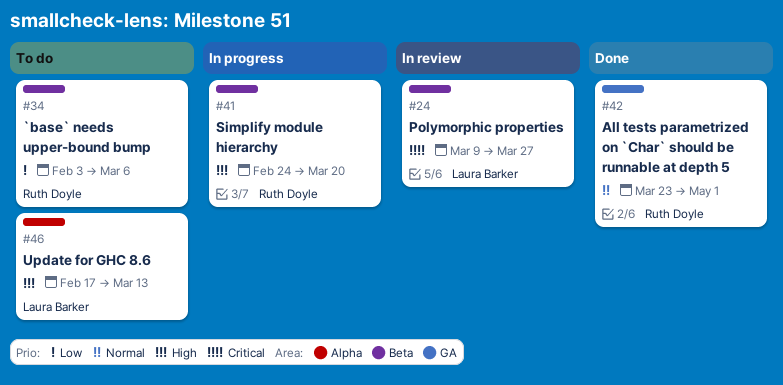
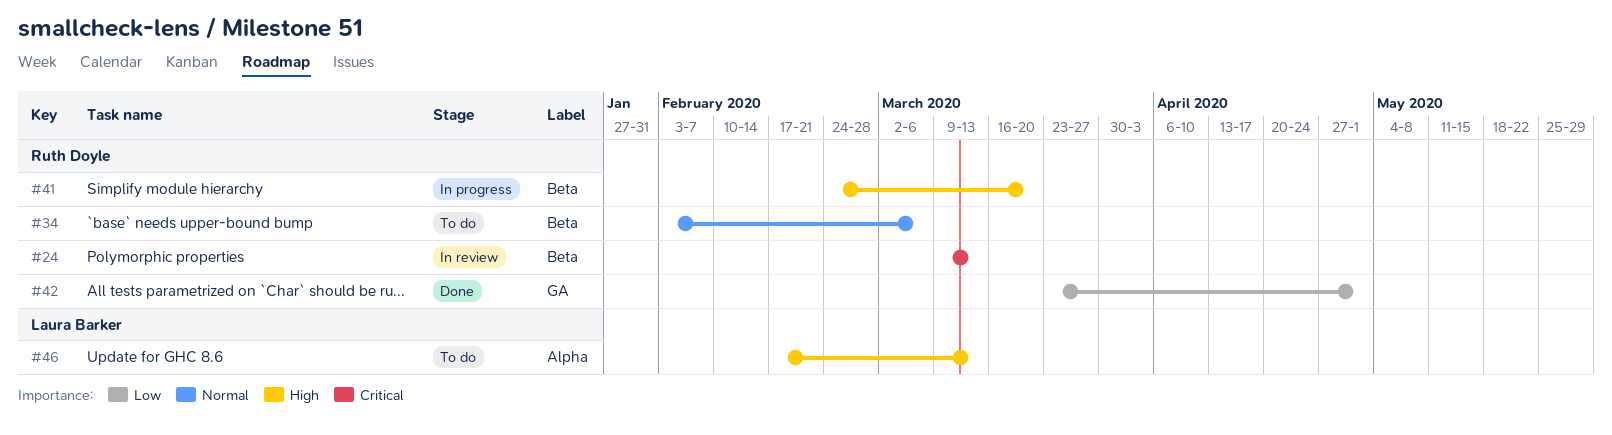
#24, owner: Laura Barker -> Ruth Doyle
#24, due: Mar 27 -> Mar 13
#34, priority: Low -> Normal
#42, priority: Normal -> Low

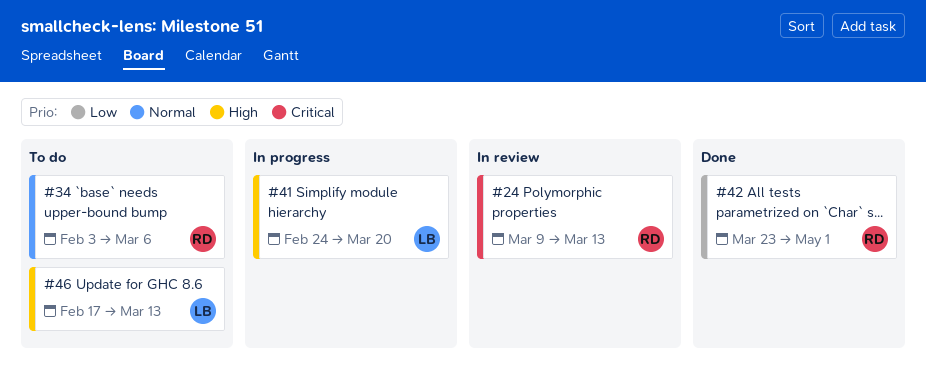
#41, owner: Ruth Doyle -> Laura Barker

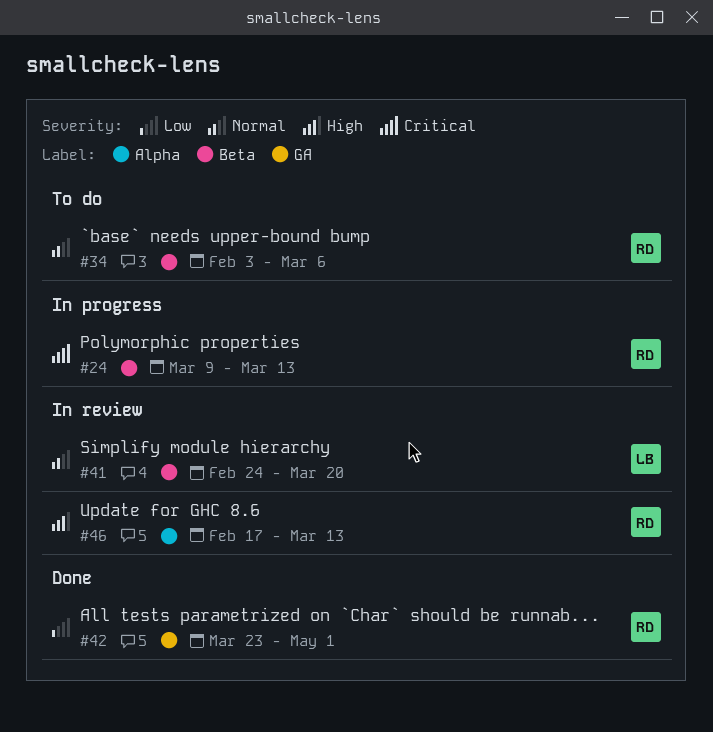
#24, status: In review -> In progress
#41, status: In progress -> In review
#41, priority: High -> Normal
#46, status: To do -> In review
#46, owner: LB -> RD

